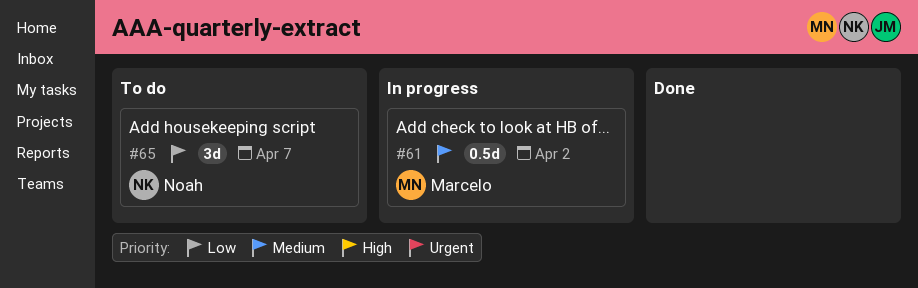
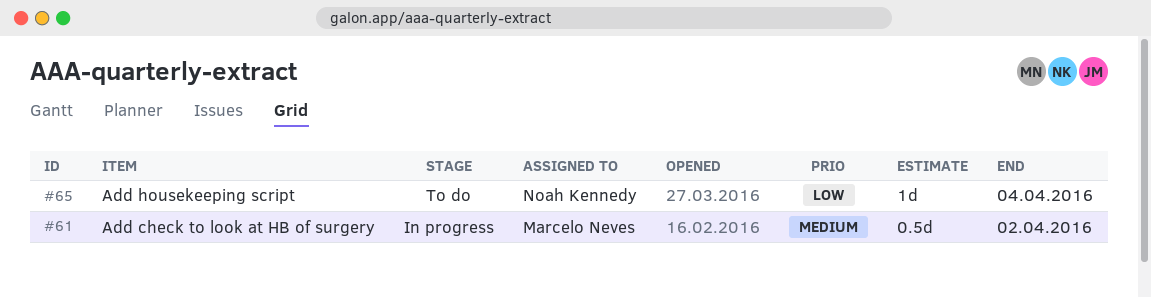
#65, estimate: 3d -> 1d
#65, due: Apr 7 -> Apr 4

